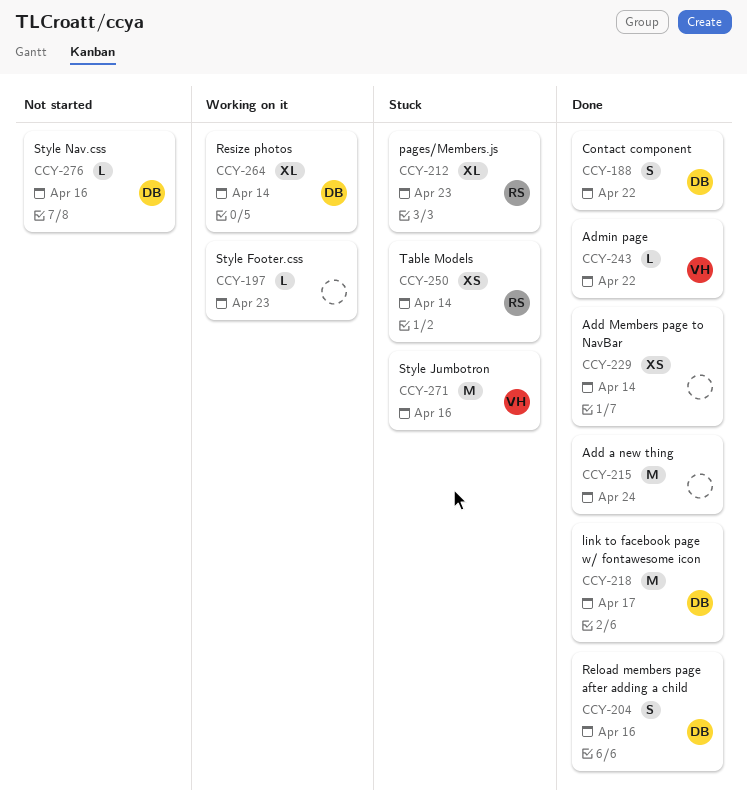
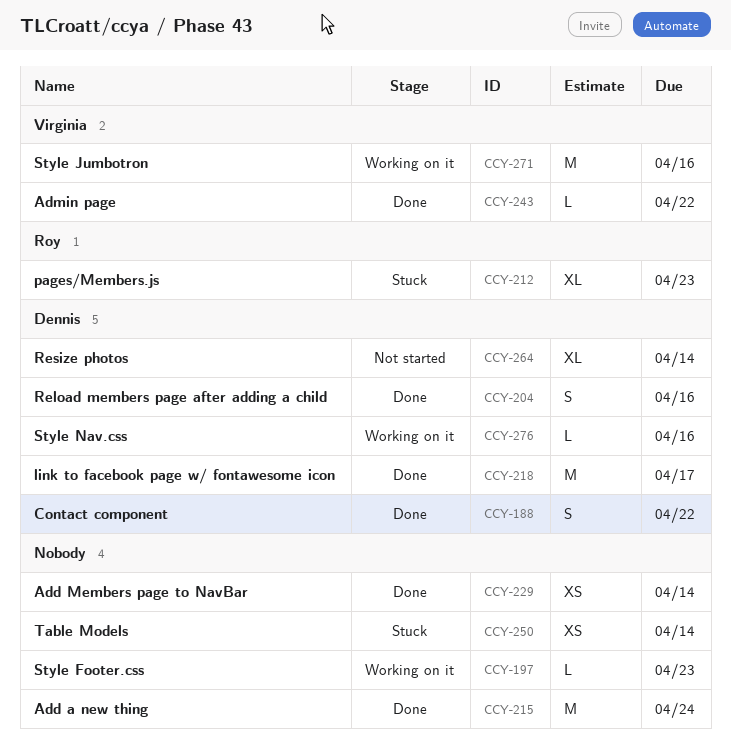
CCY-250, owner: Roy -> none
CCY-264, status: Working on it -> Not started
CCY-271, status: Stuck -> Working on it
CCY-276, status: Not started -> Working on it

